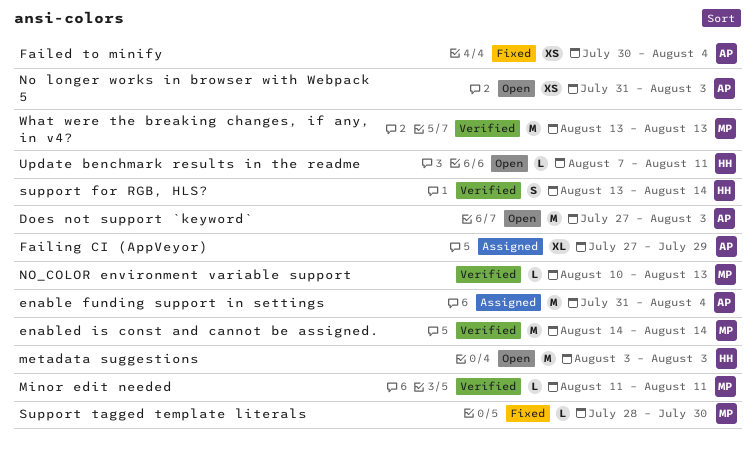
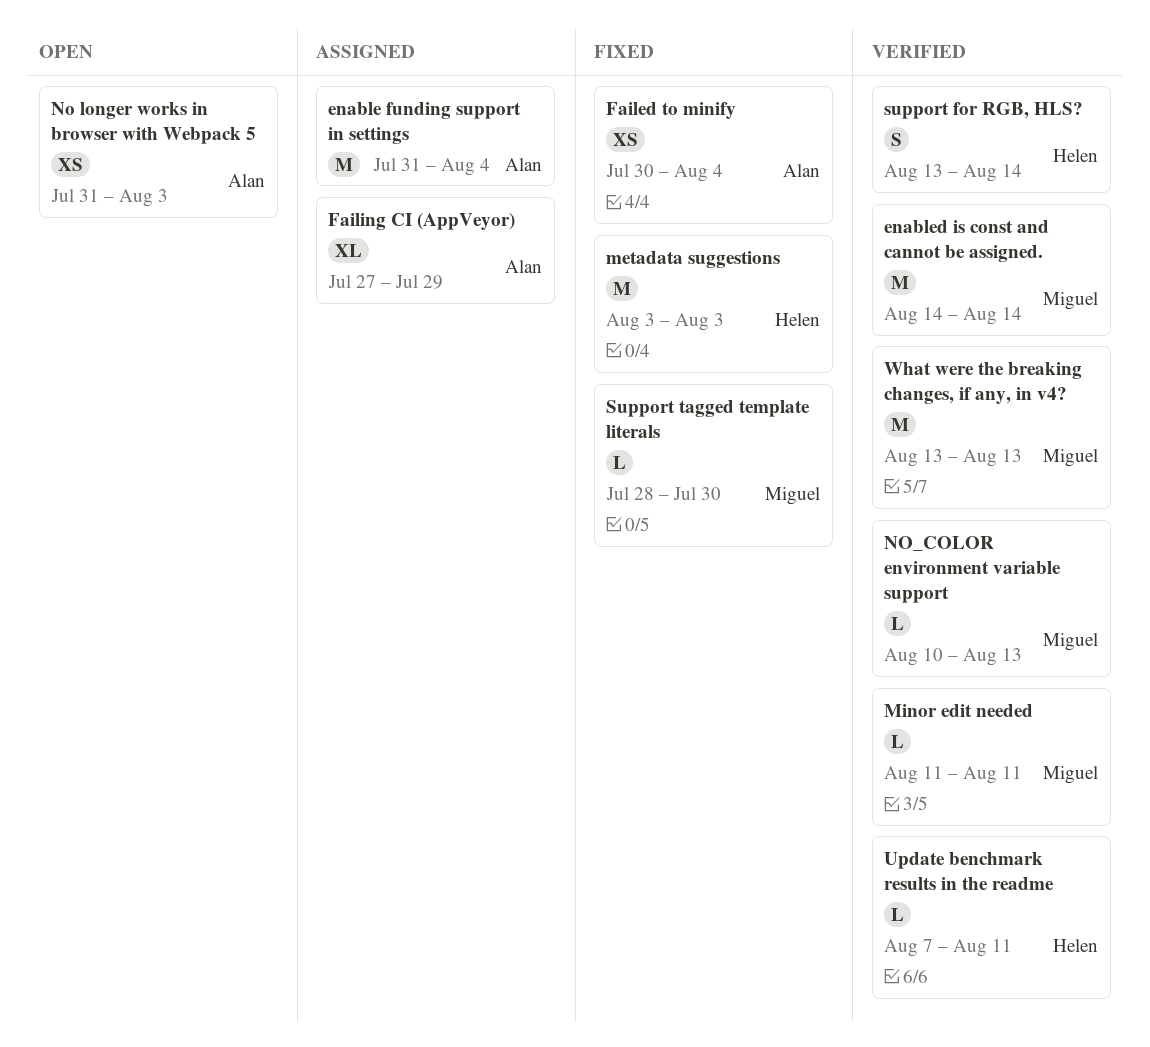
Does not support `keyword`: present -> none
metadata suggestions, status: Open -> Fixed
Update benchmark results in the readme, status: Open -> Verified

